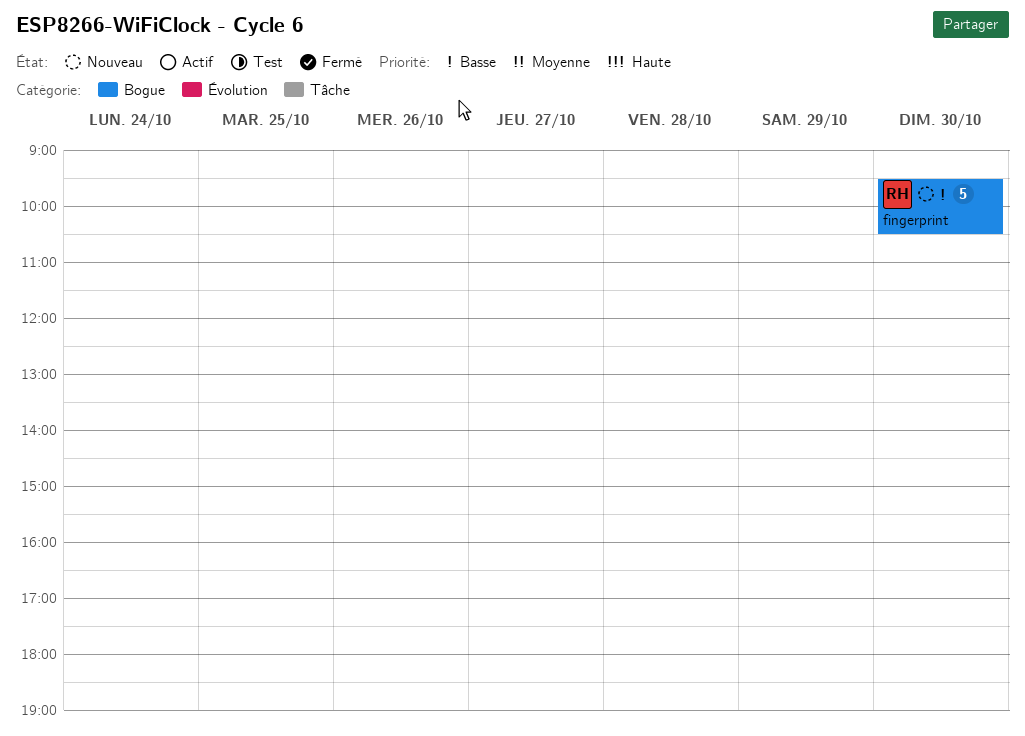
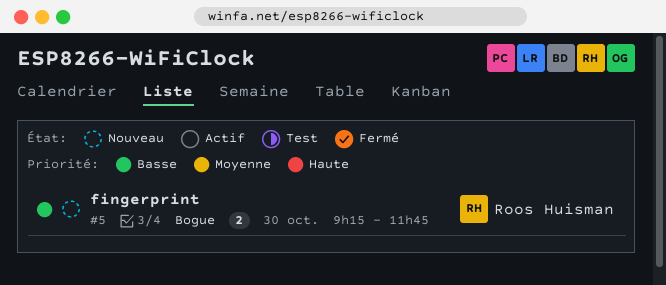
fingerprint, estimate: 5 -> 2
fingerprint, begins: 09:30 -> 09:15
fingerprint, ends: 10:30 -> 11:45

